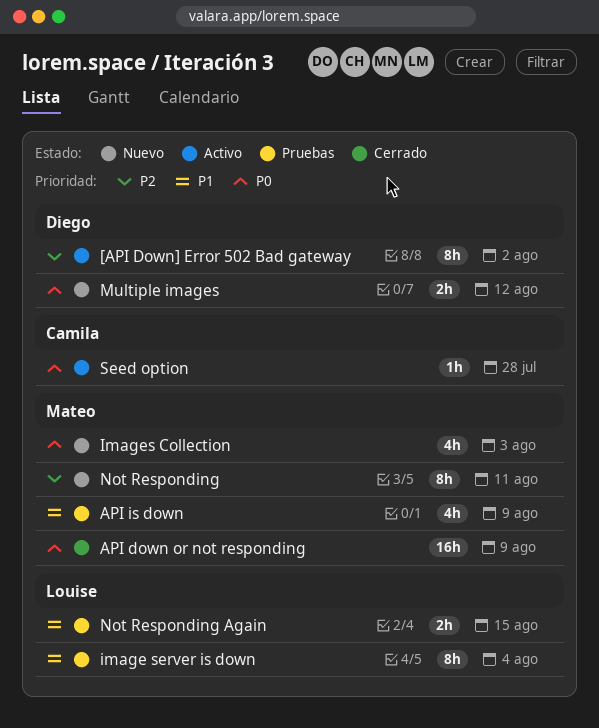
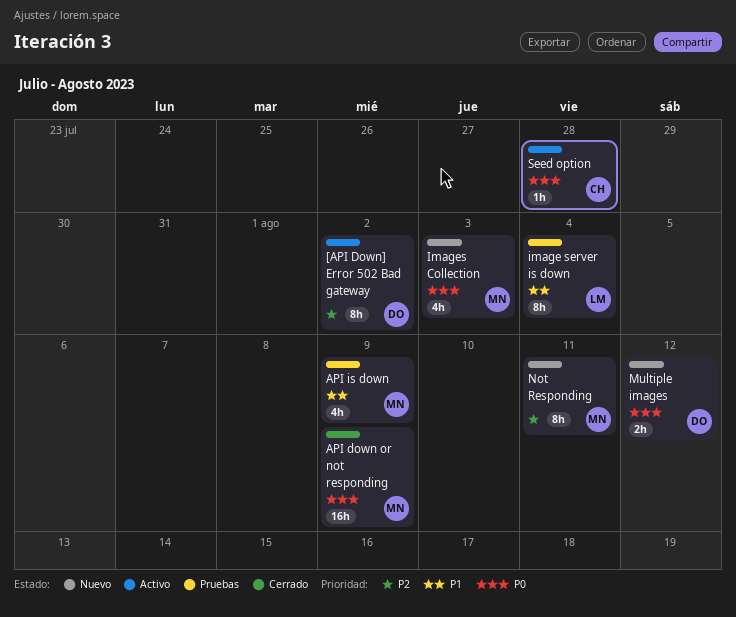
Not Responding Again: present -> none

